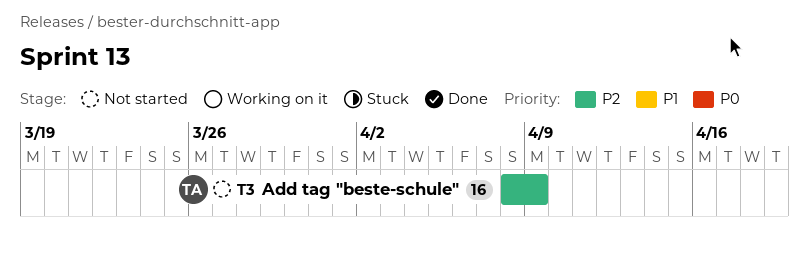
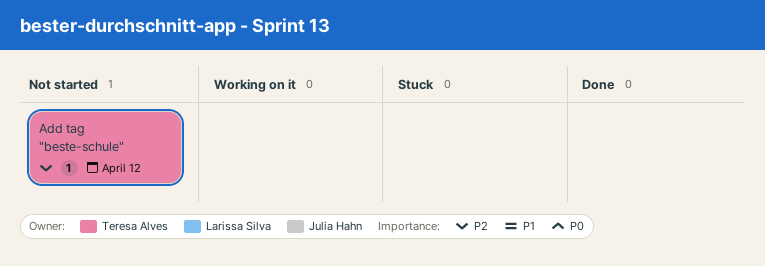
Add tag "beste-schule", estimate: 16 -> 1
Add tag "beste-schule", due: Apr 9 -> Apr 12

